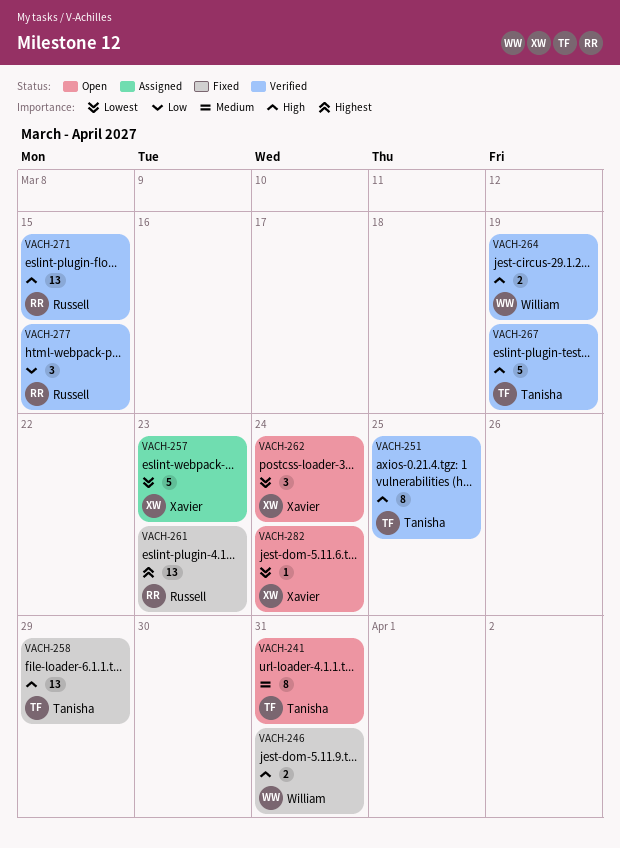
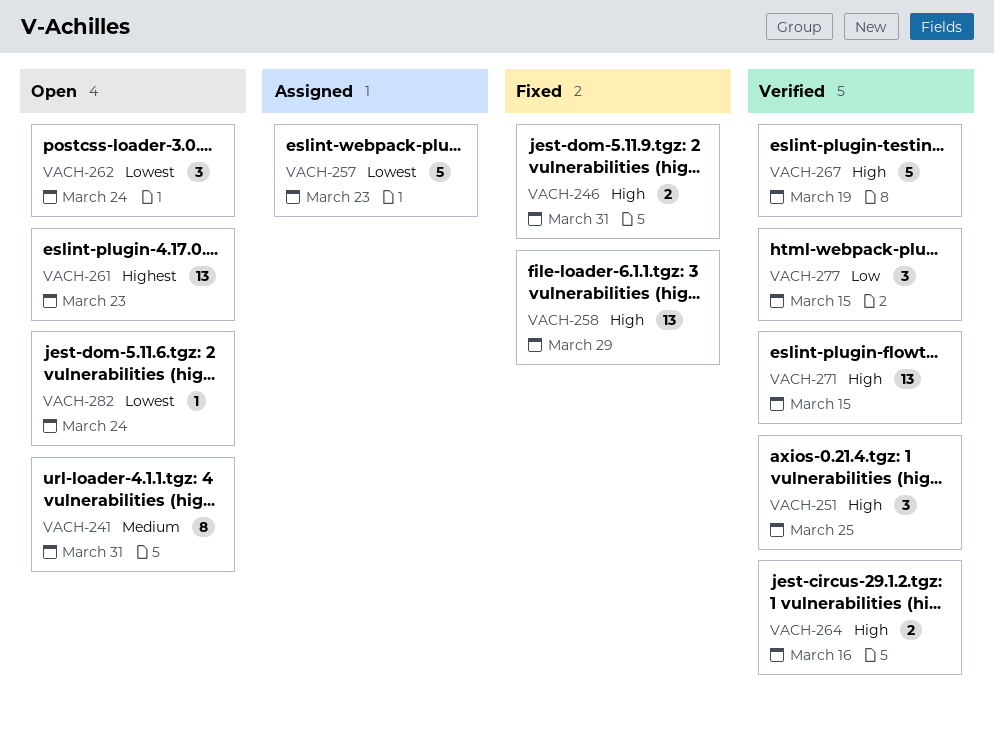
VACH-251, estimate: 8 -> 3
VACH-261, status: Fixed -> Open
VACH-264, due: Mar 19 -> Mar 16

